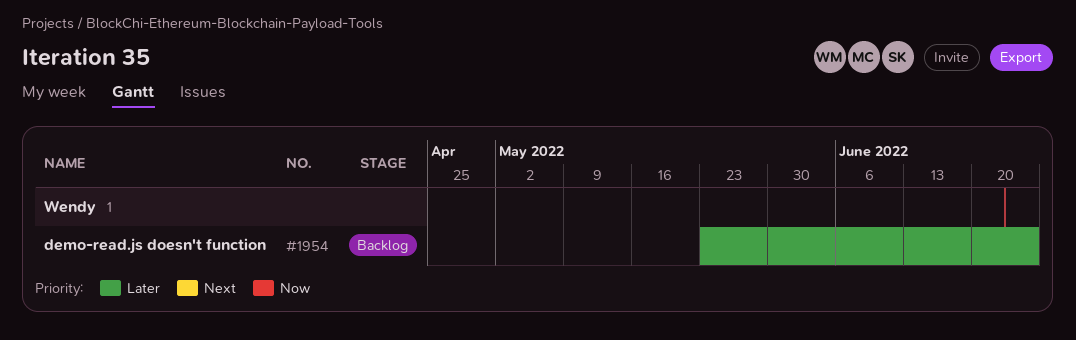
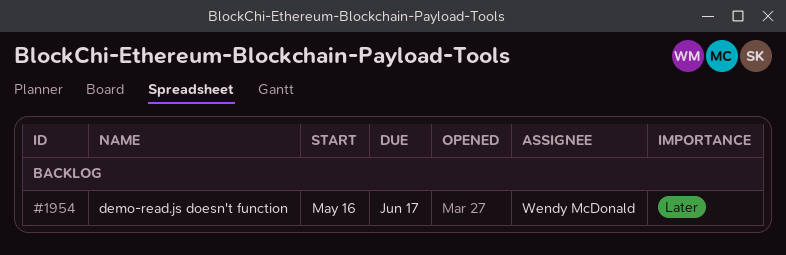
#1954, start: May 23 -> May 16
#1954, due: Jun 24 -> Jun 17

